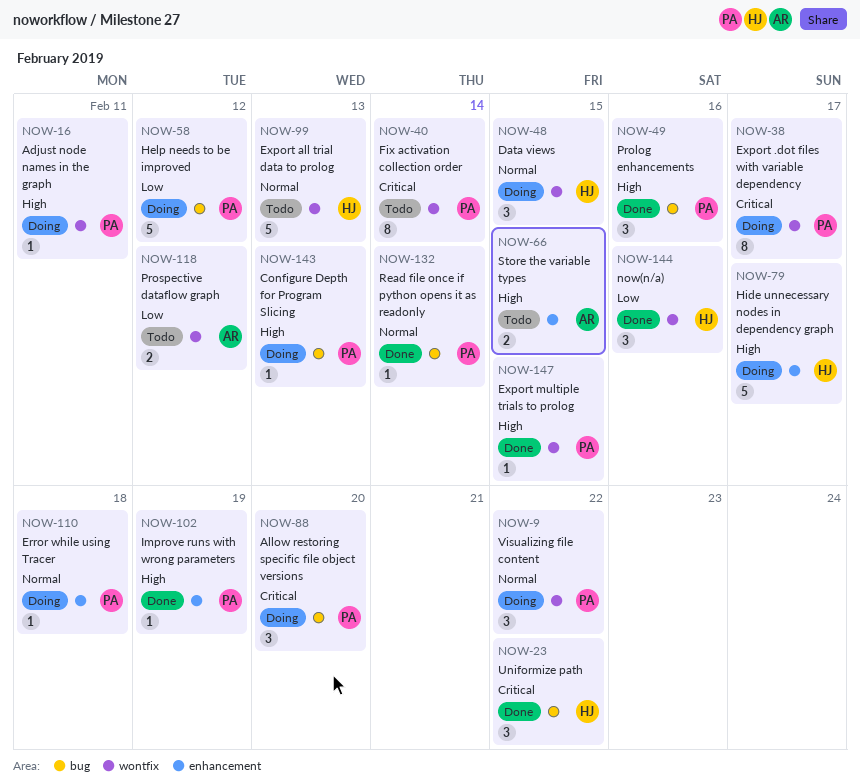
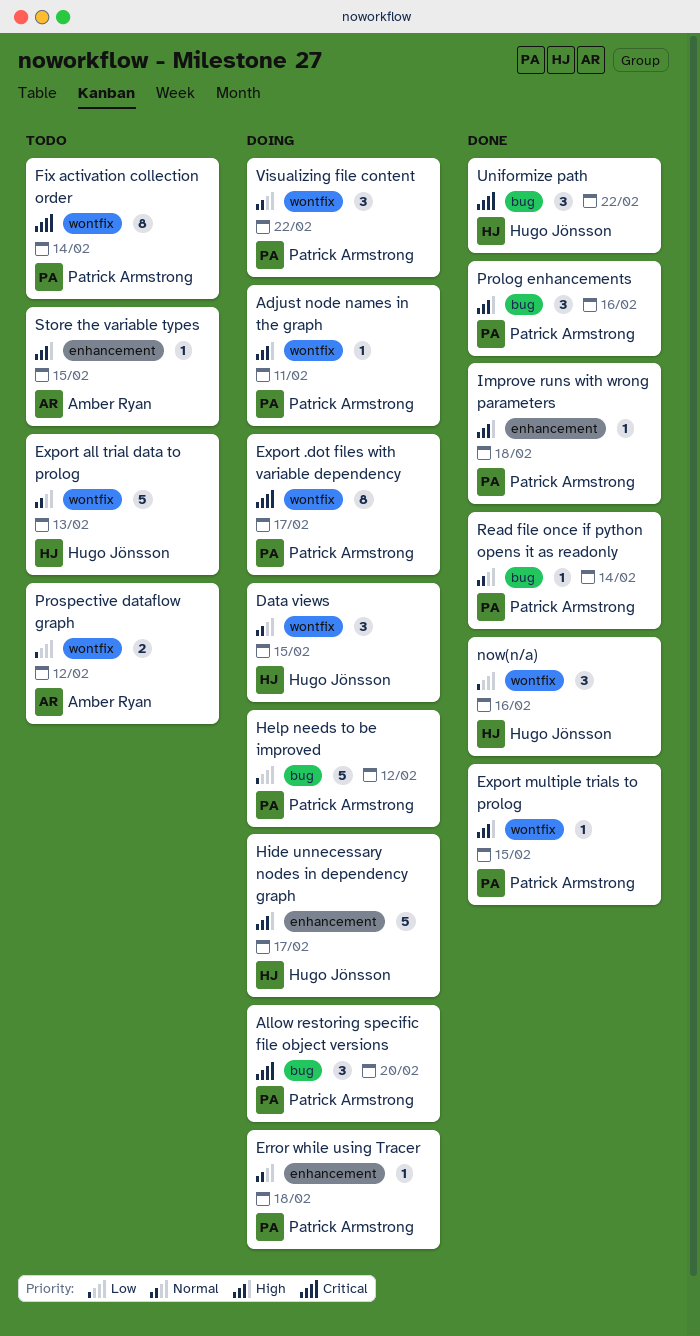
Configure Depth for Program Slicing: present -> none
Improve runs with wrong parameters, due: Feb 19 -> Feb 18
Store the variable types, estimate: 2 -> 1

